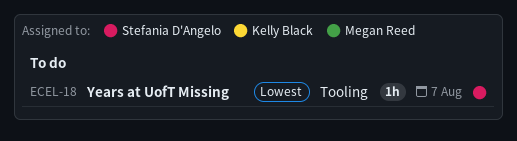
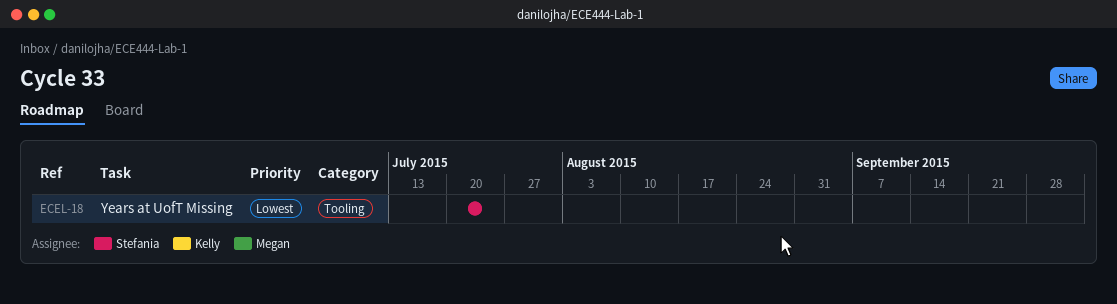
ECEL-18, due: Aug 7 -> Jul 24

